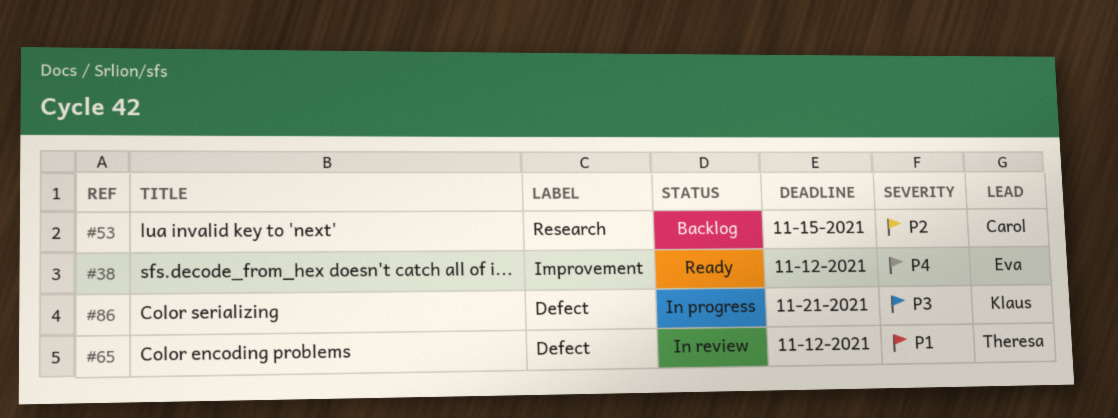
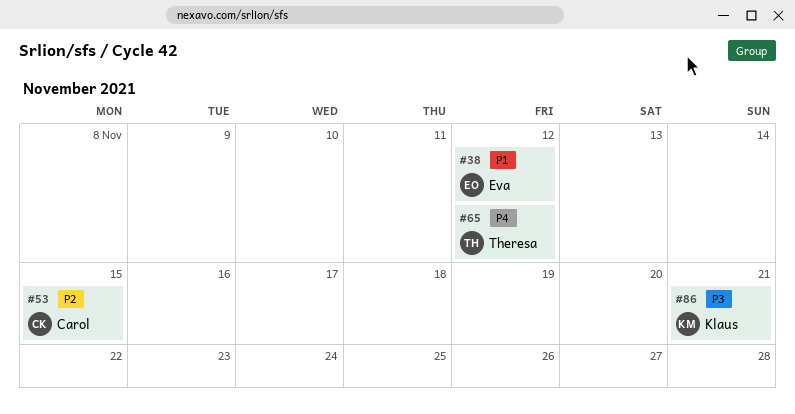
#38, priority: P4 -> P1
#65, priority: P1 -> P4

